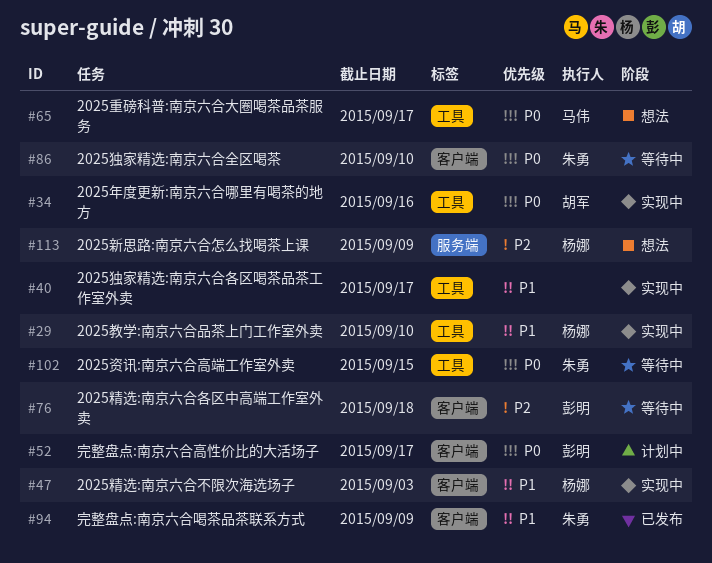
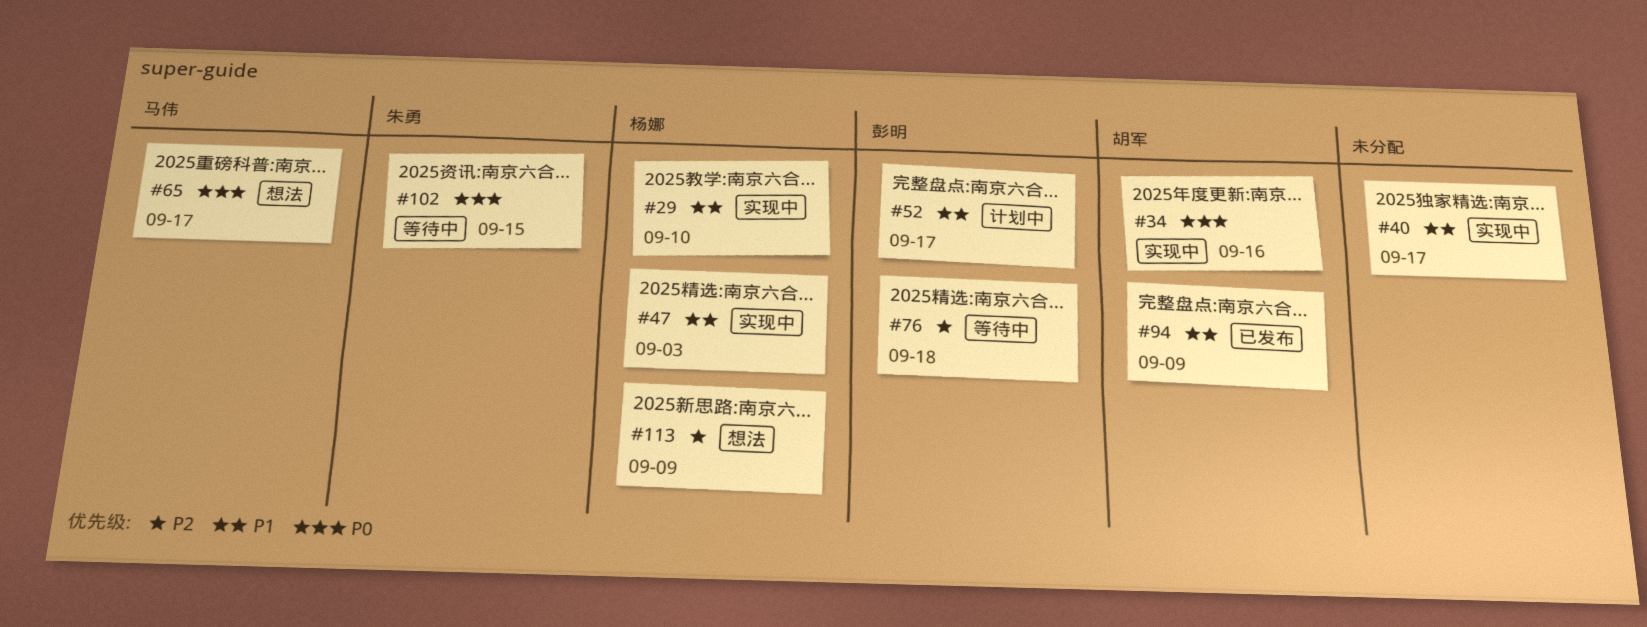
#52, priority: P0 -> P1
#86: present -> none
#94, owner: 朱勇 -> 胡军

